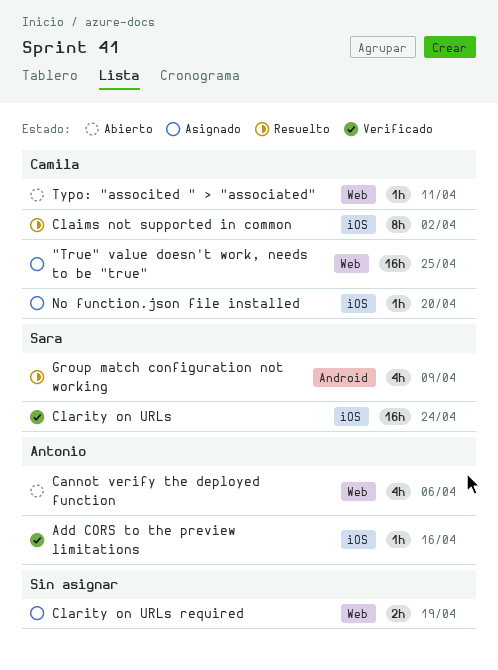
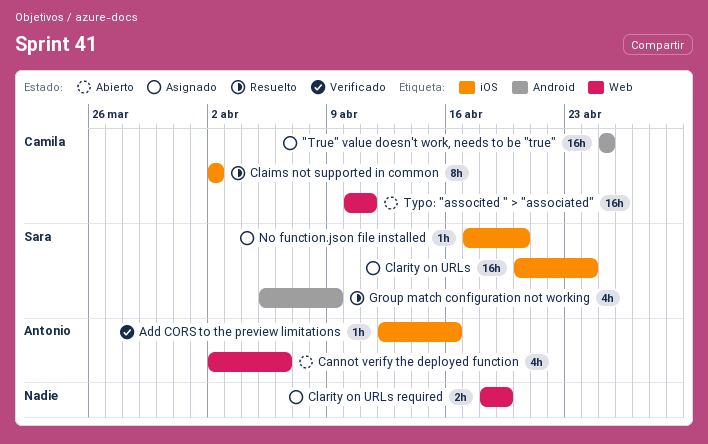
"True" value doesn't work, needs to be "true", label: Web -> Android
Clarity on URLs, status: Verificado -> Asignado
No function.json file installed, owner: Camila -> Sara
Typo: "associted " > "associated", estimate: 1h -> 16h

